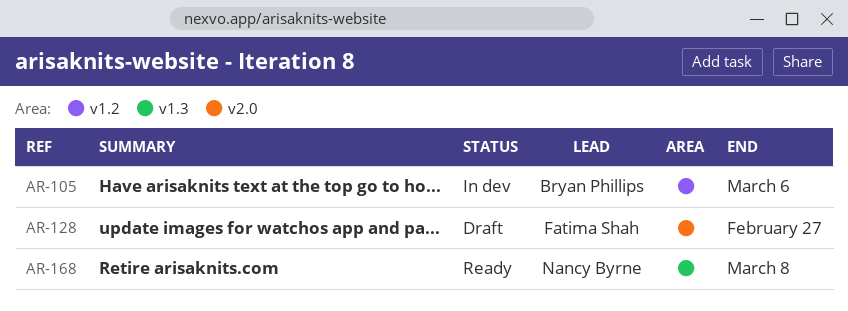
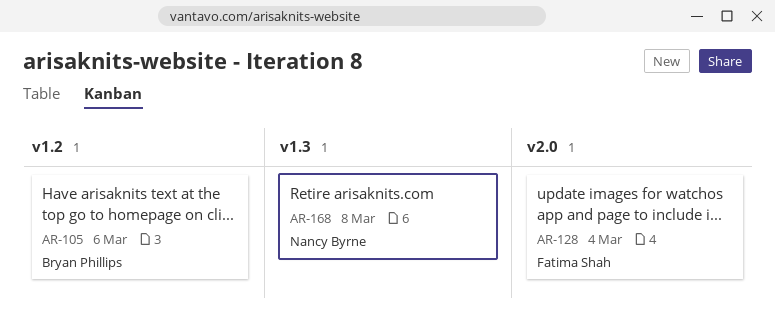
AR-128, due: Feb 27 -> Mar 4

